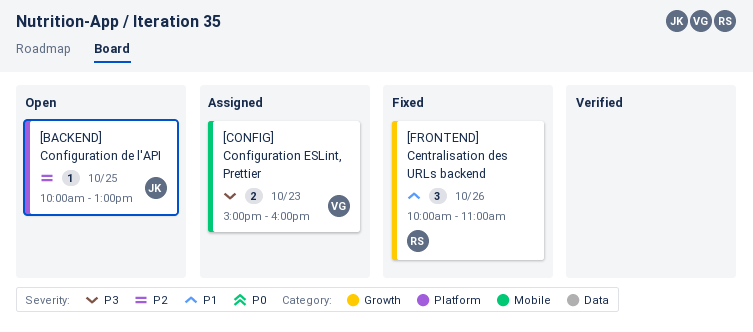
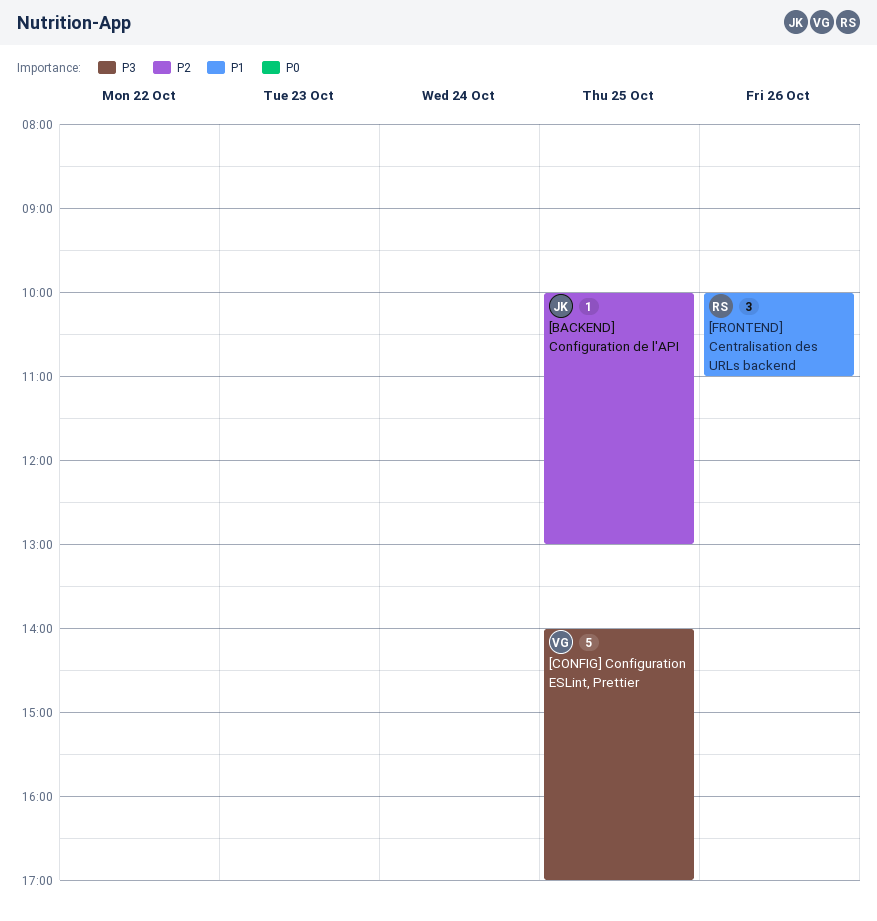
[CONFIG] Configuration ESLint, Prettier, estimate: 2 -> 5
[CONFIG] Configuration ESLint, Prettier, day: Oct 23 -> Oct 25
[CONFIG] Configuration ESLint, Prettier, begins: 15:00 -> 14:00
[CONFIG] Configuration ESLint, Prettier, ends: 16:00 -> 17:00

